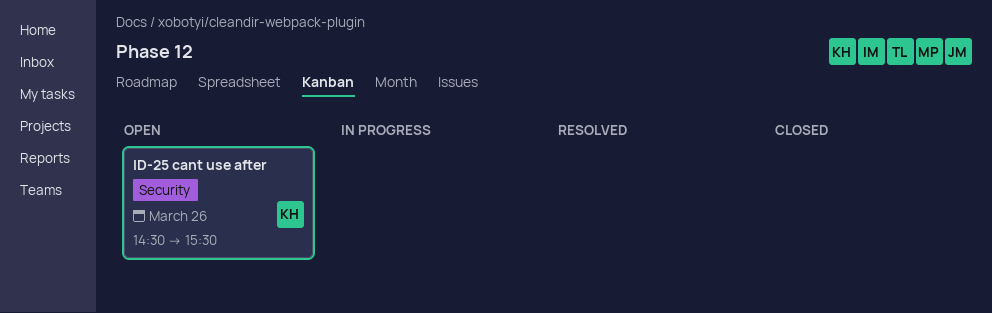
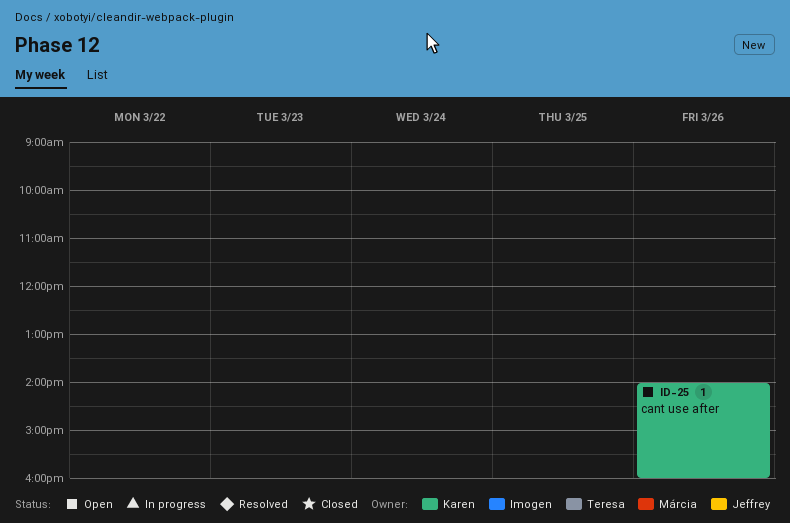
ID-25, begins: 14:30 -> 14:00
ID-25, ends: 15:30 -> 16:00

